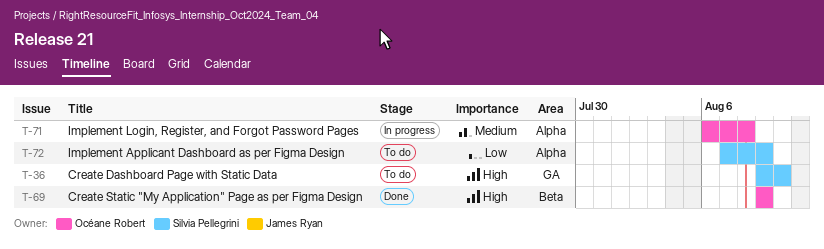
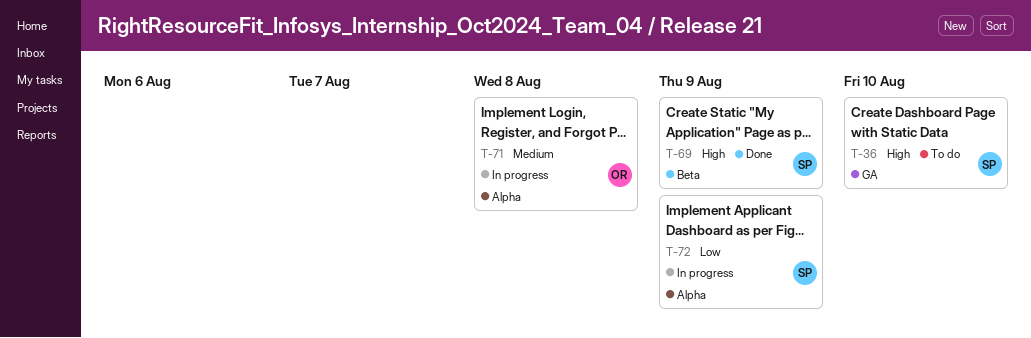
T-69, owner: Océane Robert -> Silvia Pellegrini
T-72, status: To do -> In progress

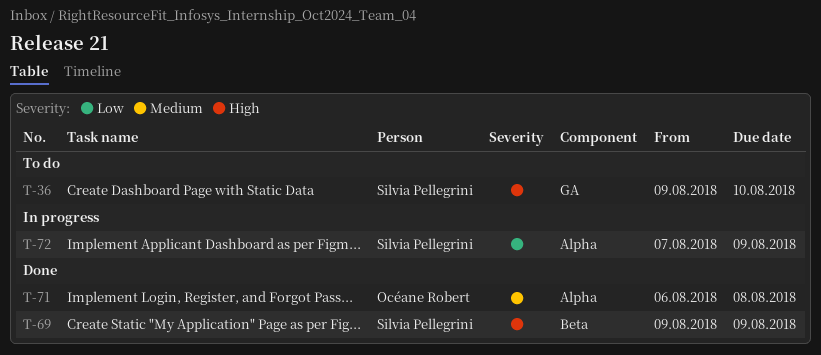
T-71, status: In progress -> Done

